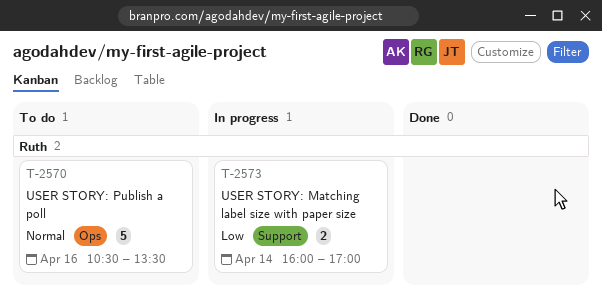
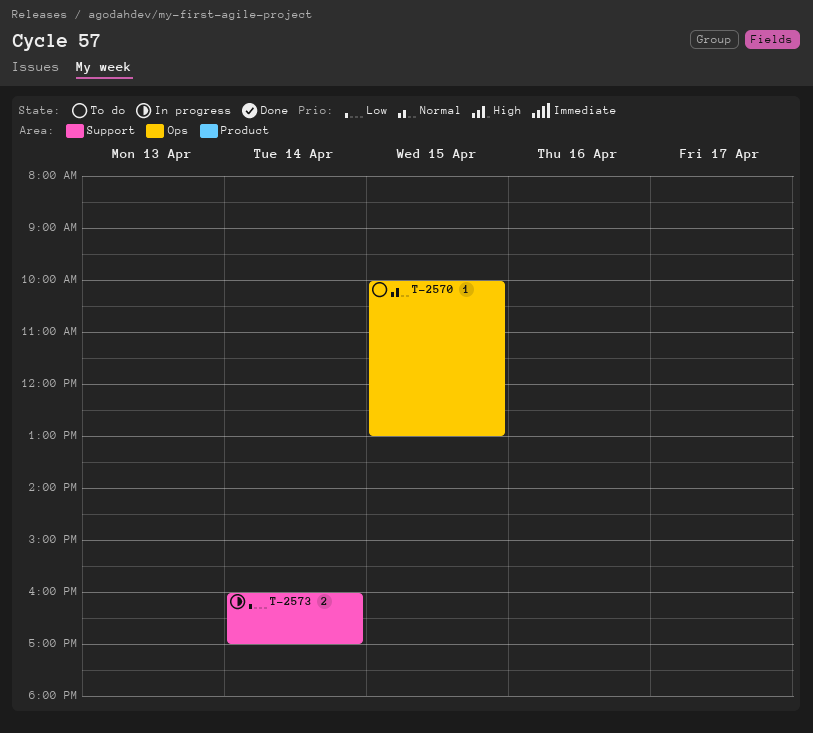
T-2570, estimate: 5 -> 1
T-2570, day: Apr 16 -> Apr 15
T-2570, begins: 10:30 -> 10:00
T-2570, ends: 13:30 -> 13:00

